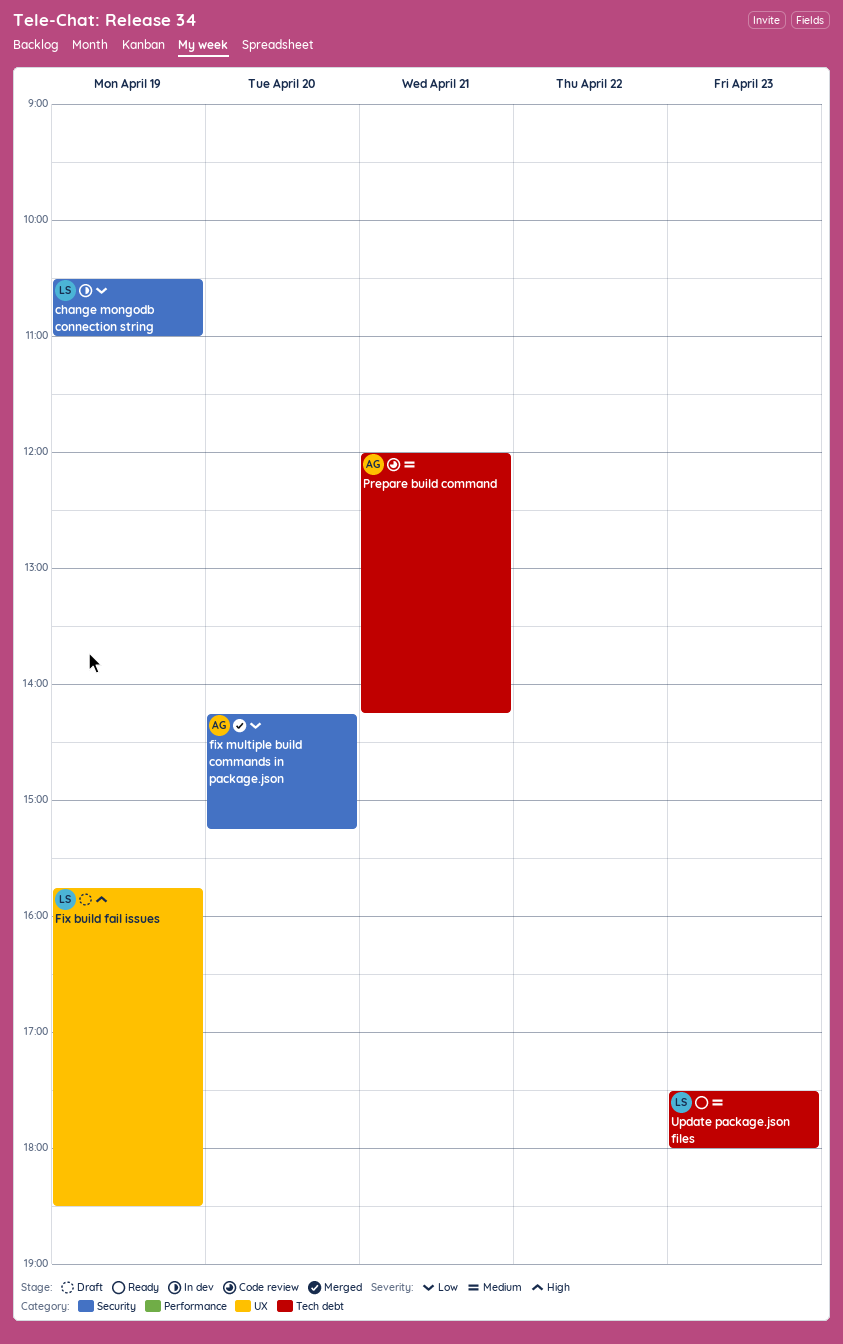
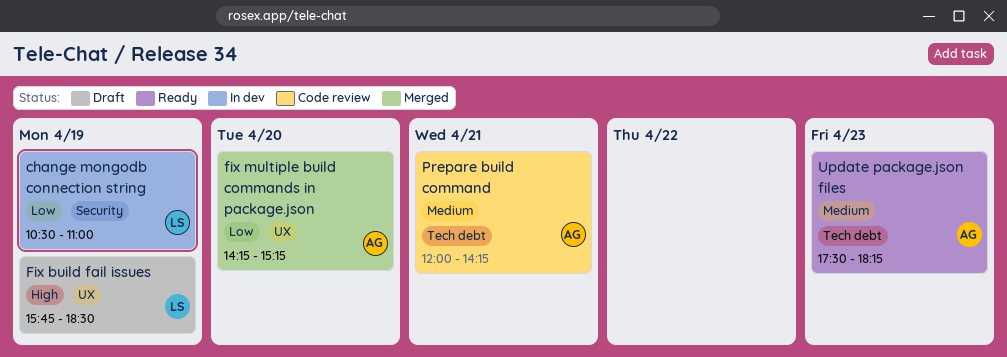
fix multiple build commands in package.json, label: Security -> UX
Update package.json files, owner: LS -> AG
Update package.json files, ends: 18:00 -> 18:15

